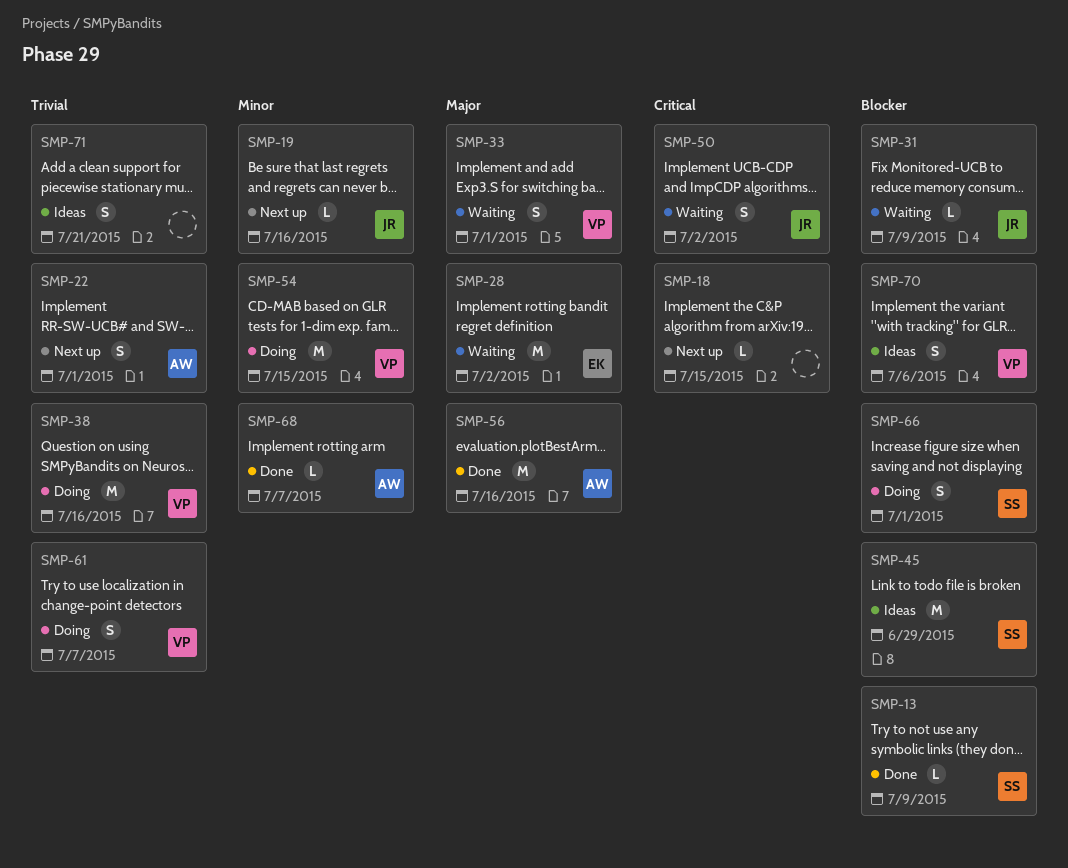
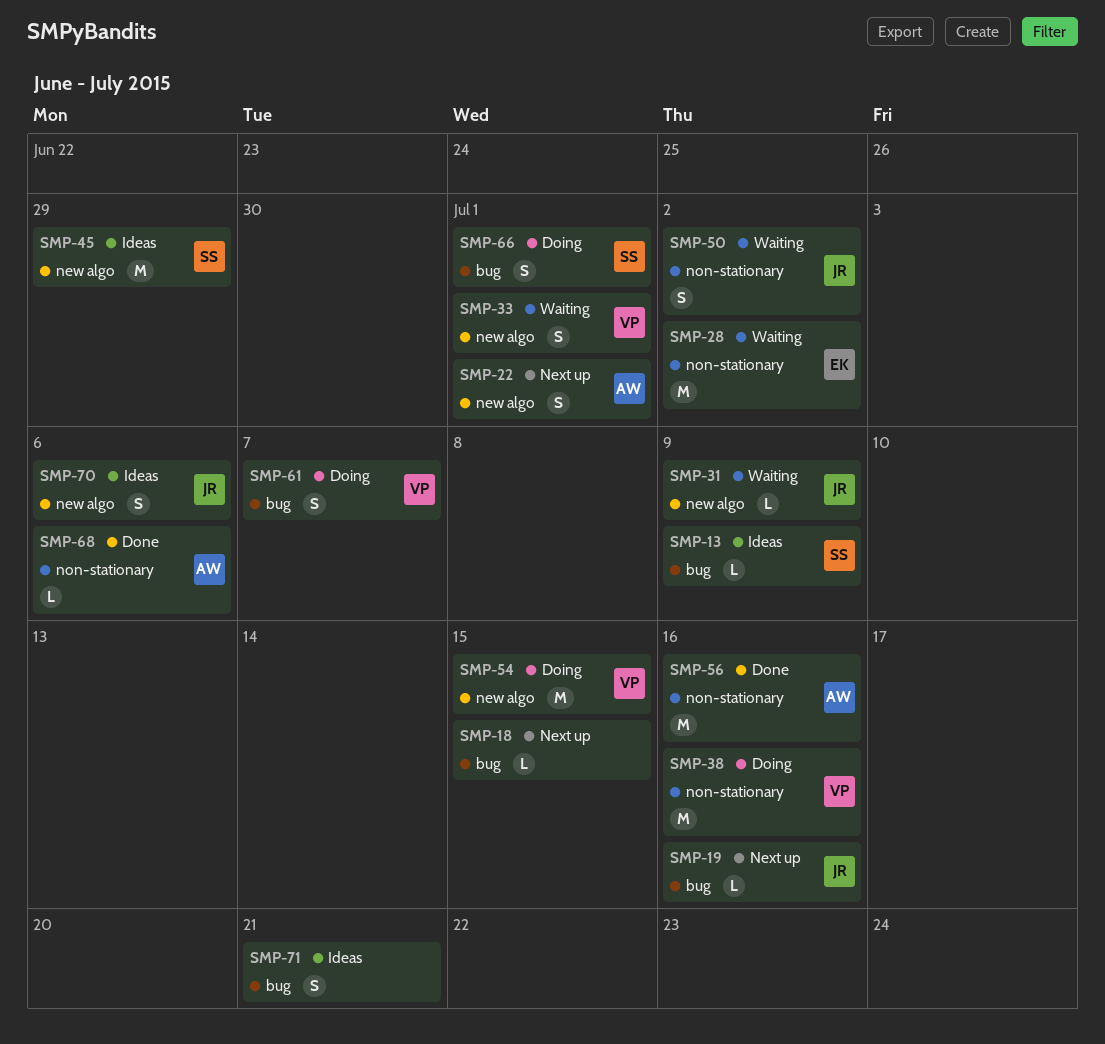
SMP-13, status: Done -> Ideas
SMP-68, due: Jul 7 -> Jul 6
SMP-70, owner: VP -> JR

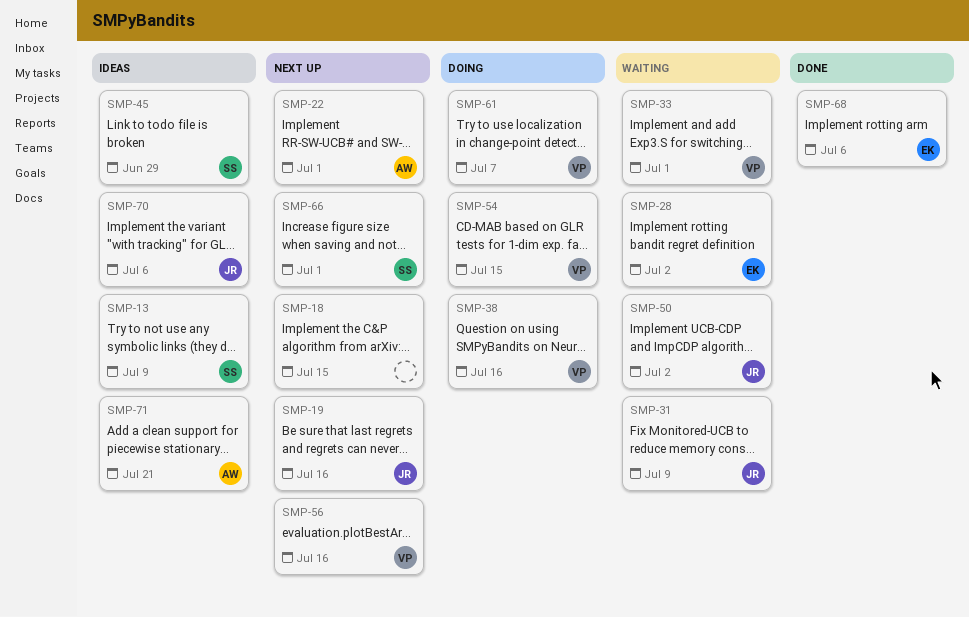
SMP-56, status: Done -> Next up
SMP-56, owner: AW -> VP
SMP-66, status: Doing -> Next up
SMP-68, owner: AW -> EK
SMP-71, owner: none -> AW

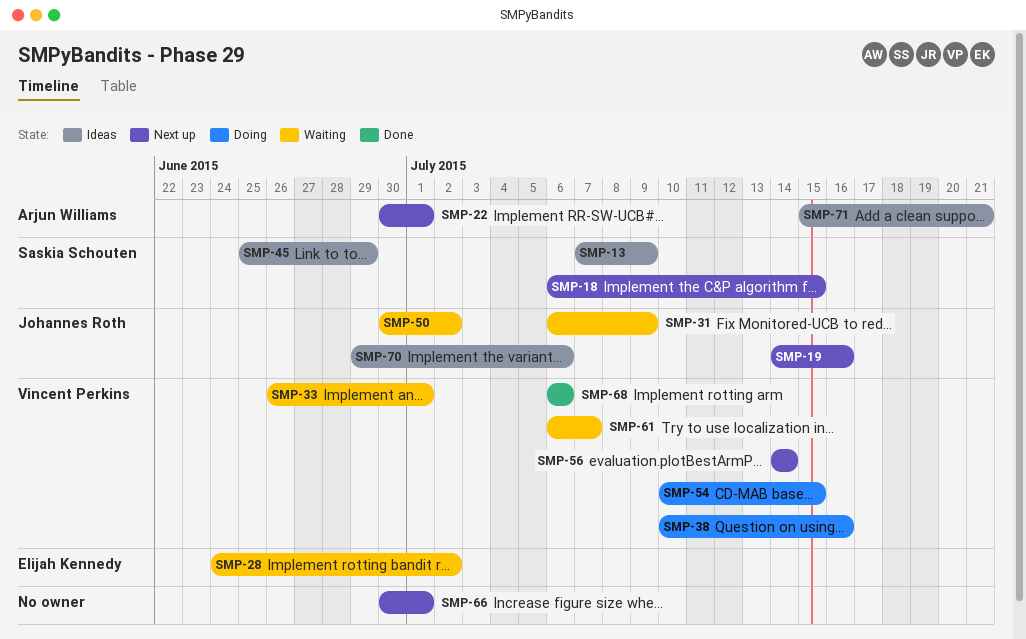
SMP-18, owner: none -> Saskia Schouten
SMP-56, due: Jul 16 -> Jul 14
SMP-61, status: Doing -> Waiting
SMP-66, owner: Saskia Schouten -> none
SMP-68, owner: Elijah Kennedy -> Vincent Perkins

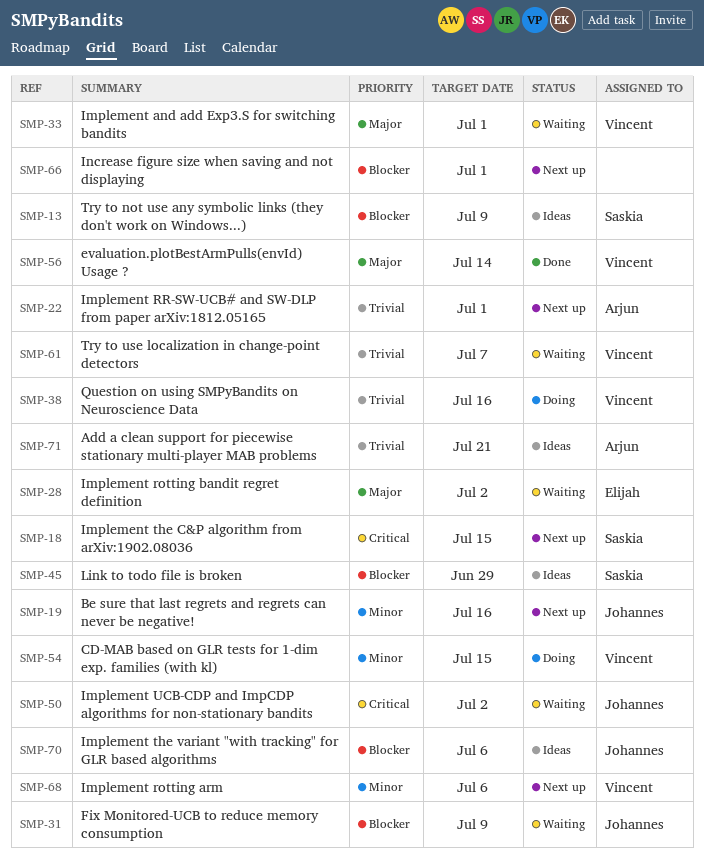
SMP-56, status: Next up -> Done
SMP-68, status: Done -> Next up

